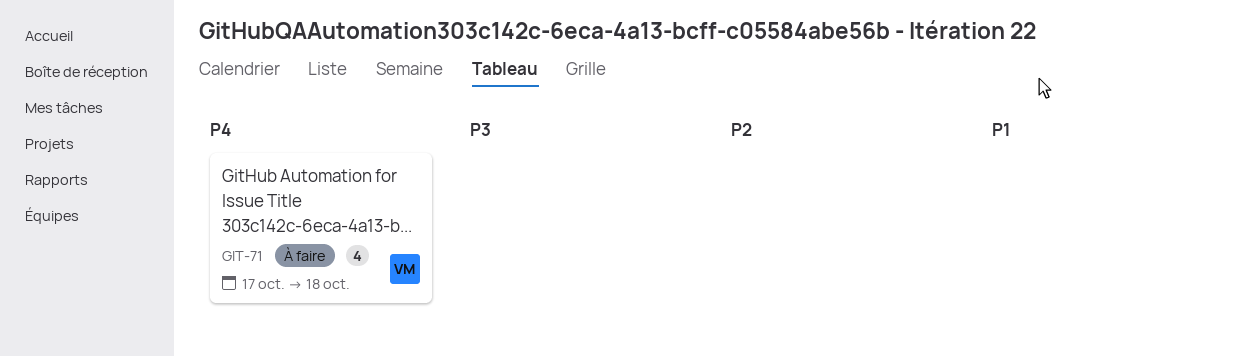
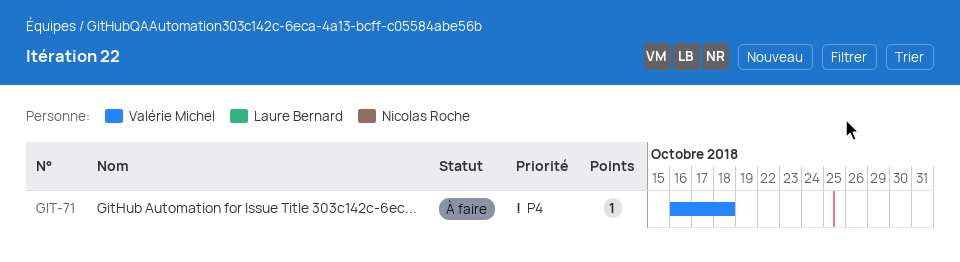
GIT-71, estimate: 4 -> 1
GIT-71, start: Oct 17 -> Oct 16

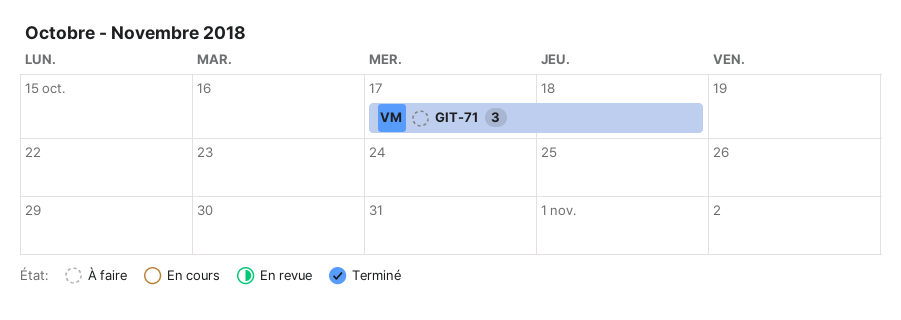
GIT-71, estimate: 1 -> 3
GIT-71, start: Oct 16 -> Oct 17

